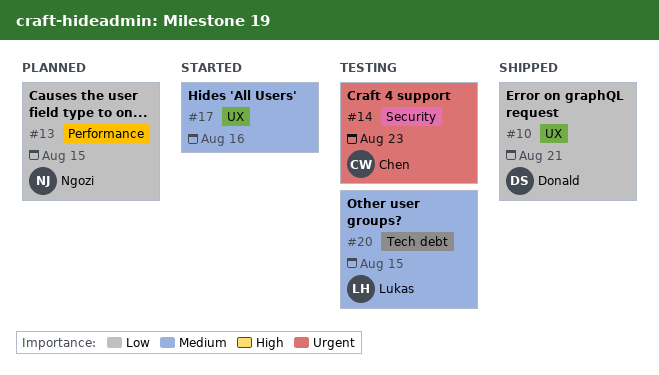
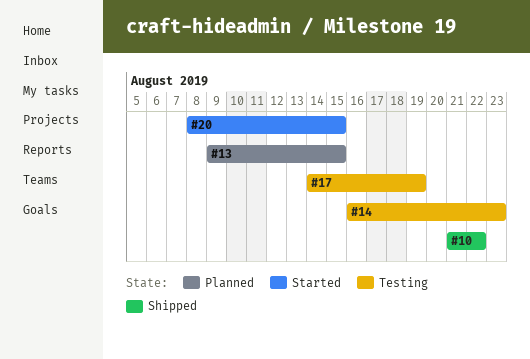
#10, due: Aug 21 -> Aug 22
#17, status: Started -> Testing
#17, due: Aug 16 -> Aug 19
#20, status: Testing -> Started

